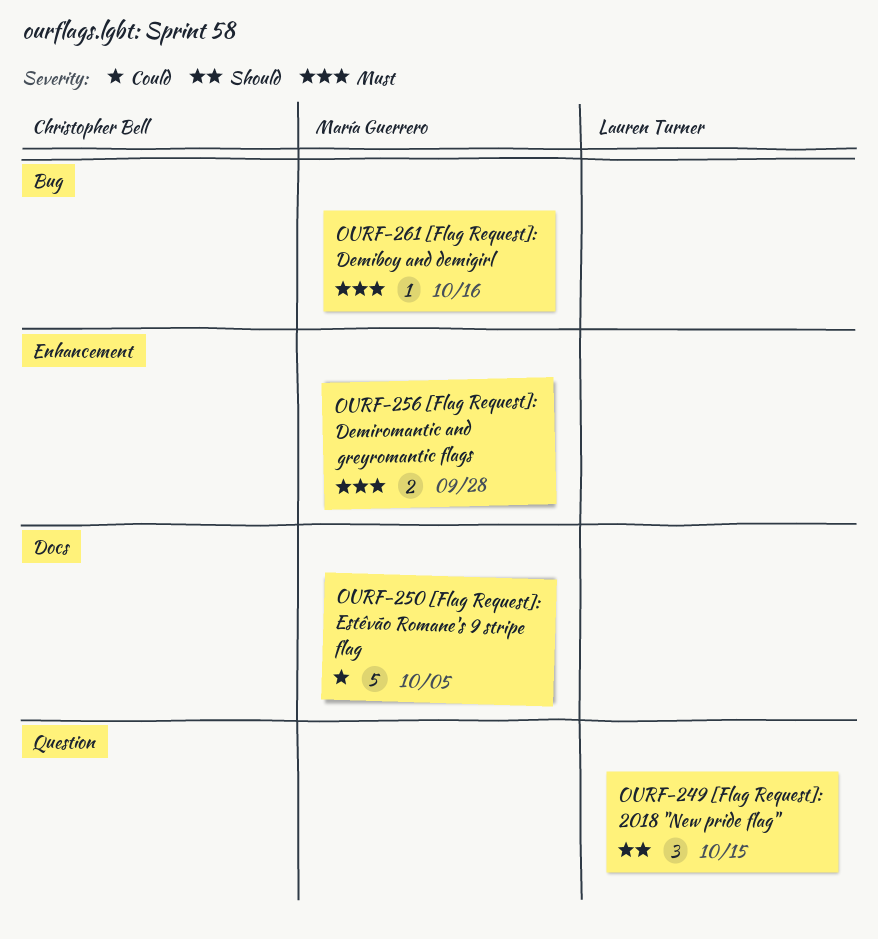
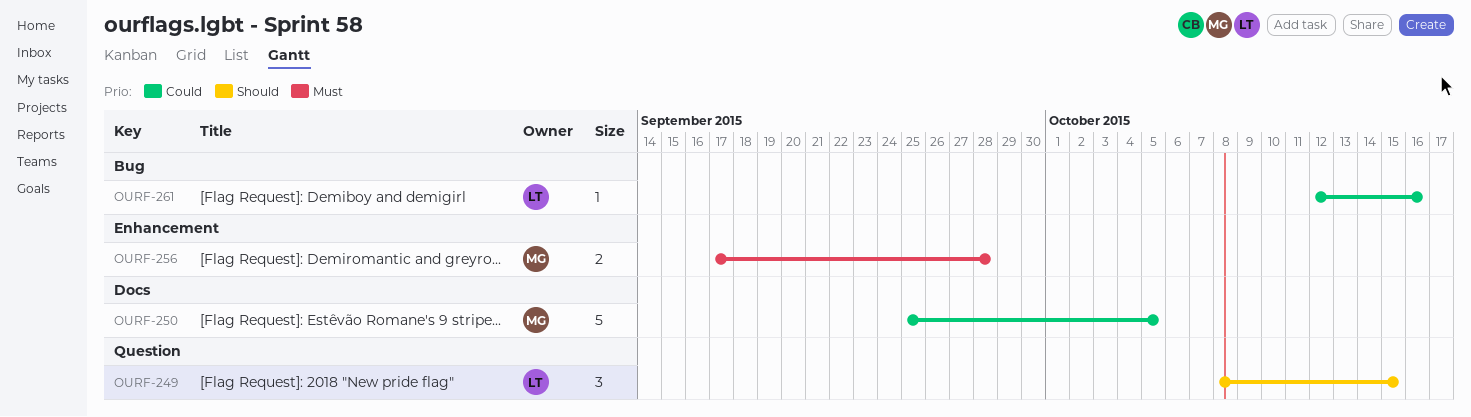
OURF-261, owner: María Guerrero -> Lauren Turner
OURF-261, priority: Must -> Could

